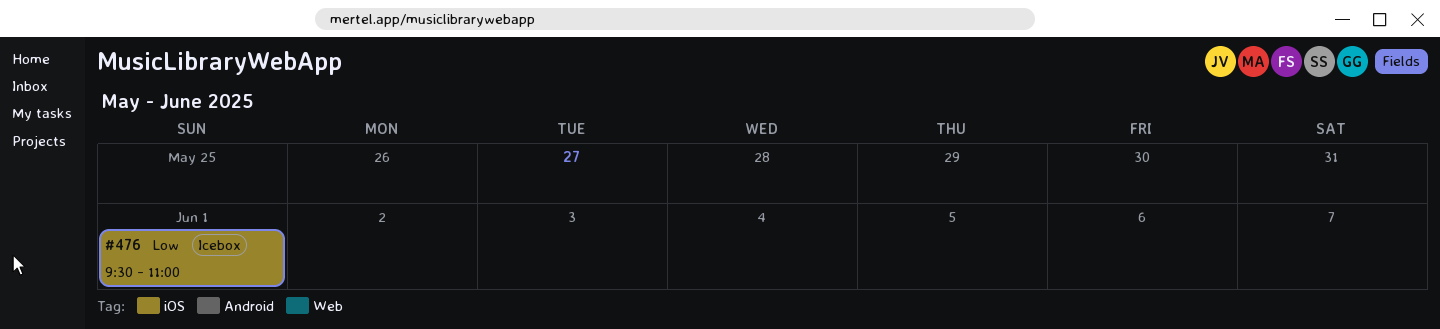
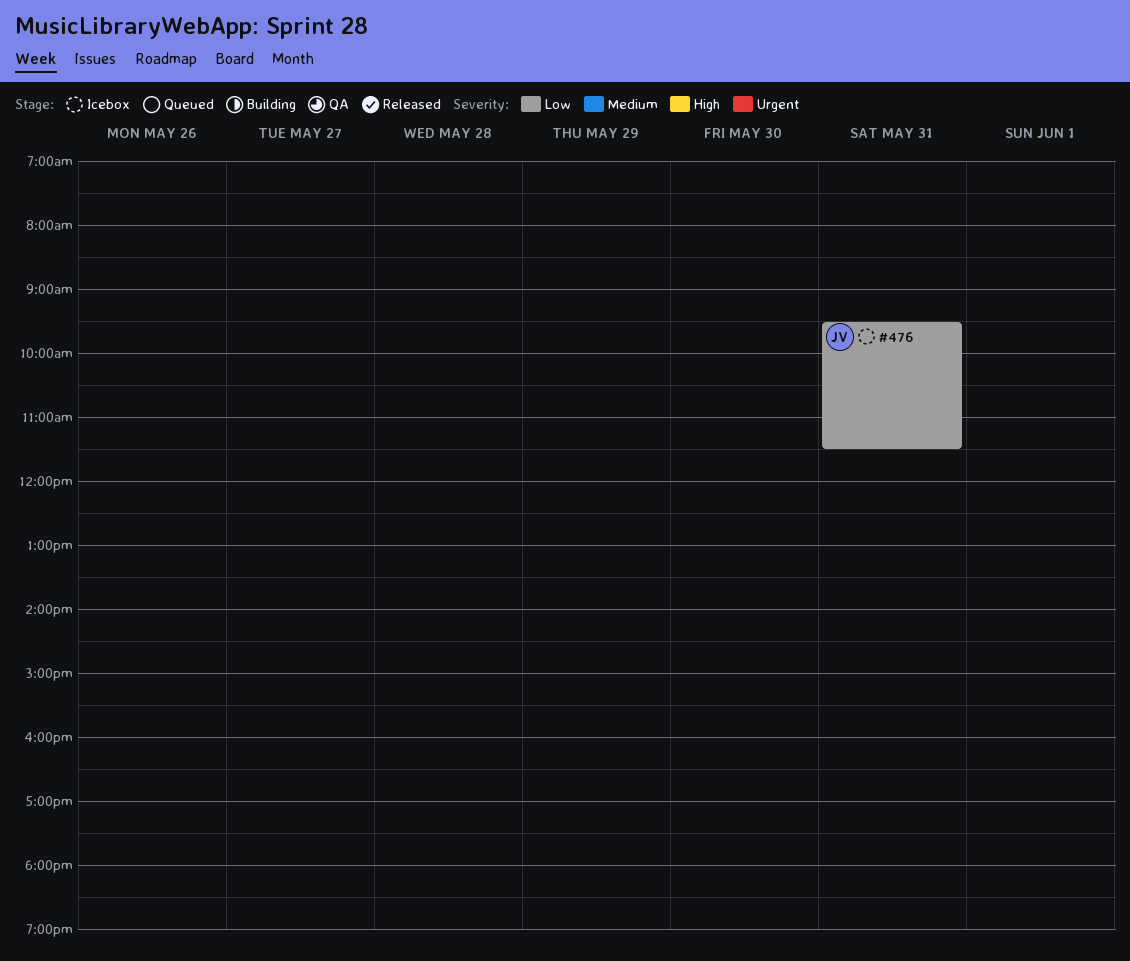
#476, day: Jun 1 -> May 31
#476, ends: 11:00 -> 11:30

